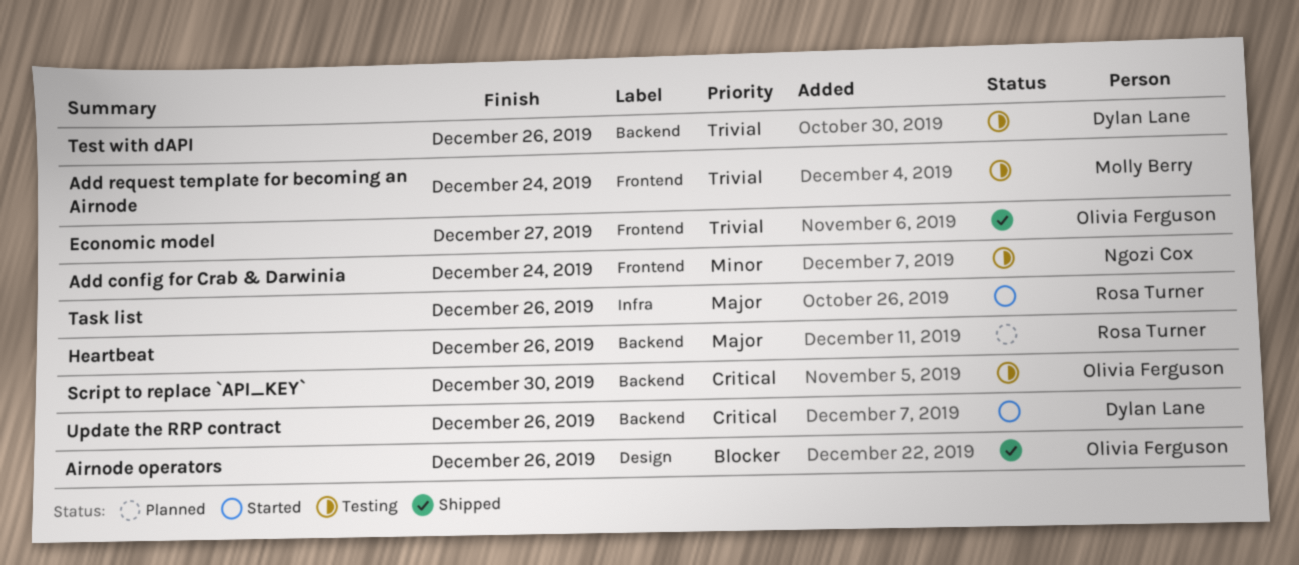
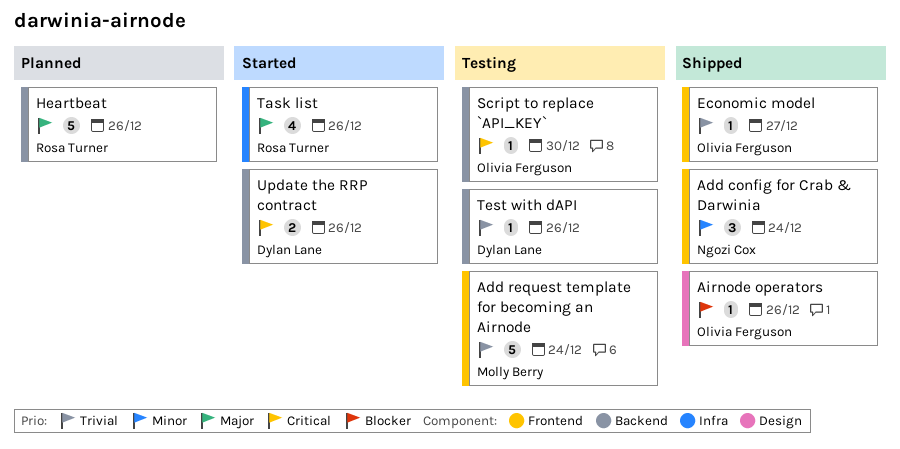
Add config for Crab & Darwinia, status: Testing -> Shipped

